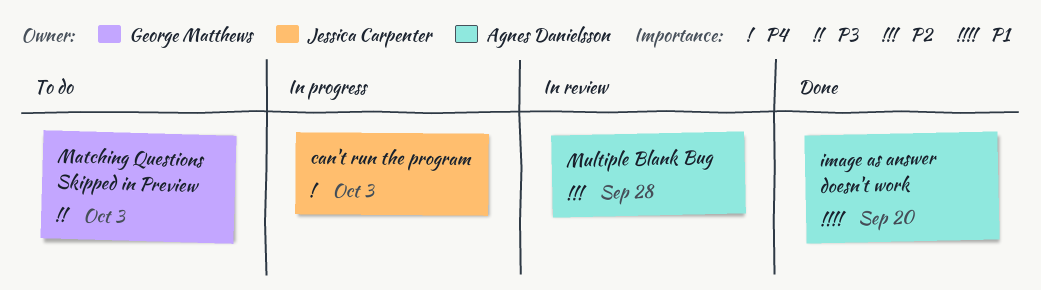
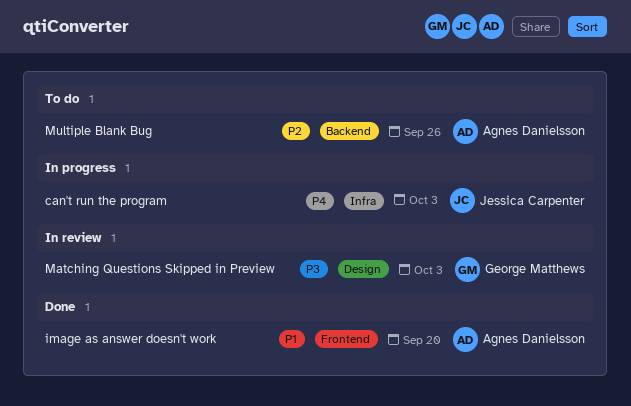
Matching Questions Skipped in Preview, status: To do -> In review
Multiple Blank Bug, status: In review -> To do
Multiple Blank Bug, due: Sep 28 -> Sep 26

